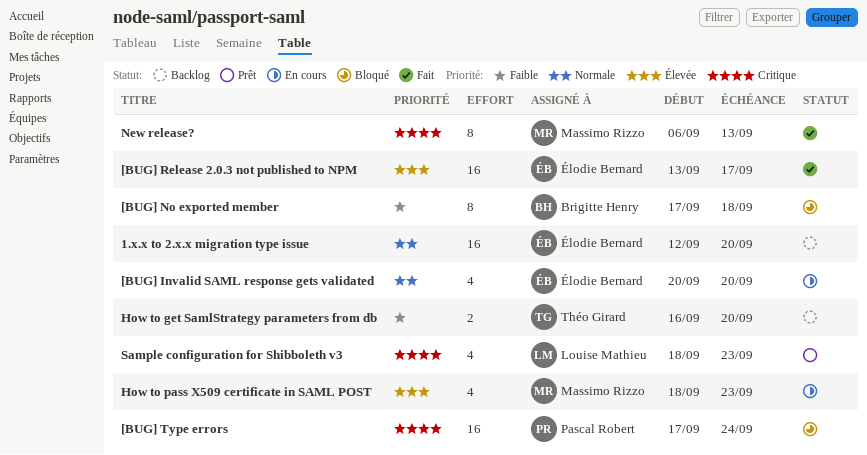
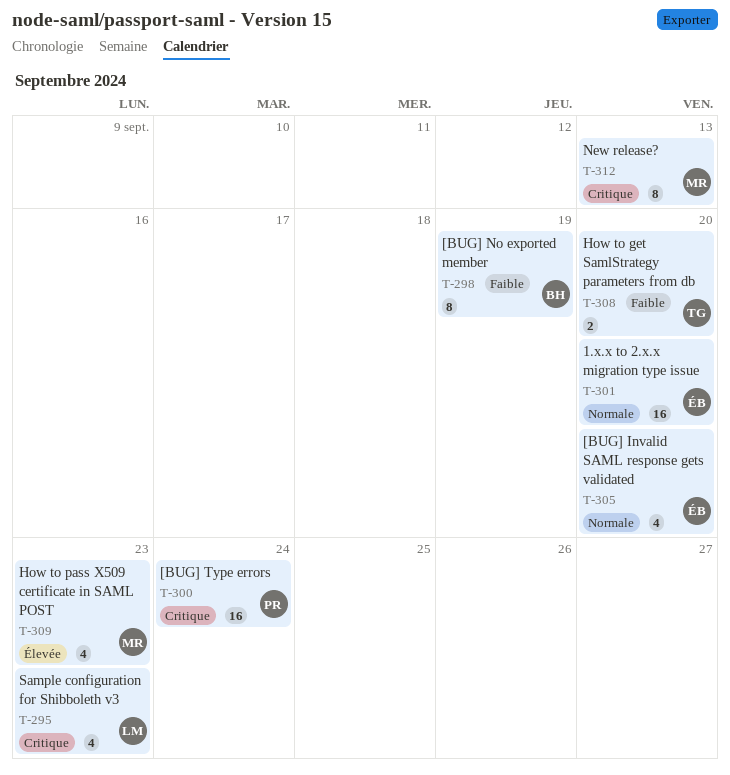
[BUG] No exported member, due: Sep 18 -> Sep 19
[BUG] Release 2.0.3 not published to NPM: present -> none

